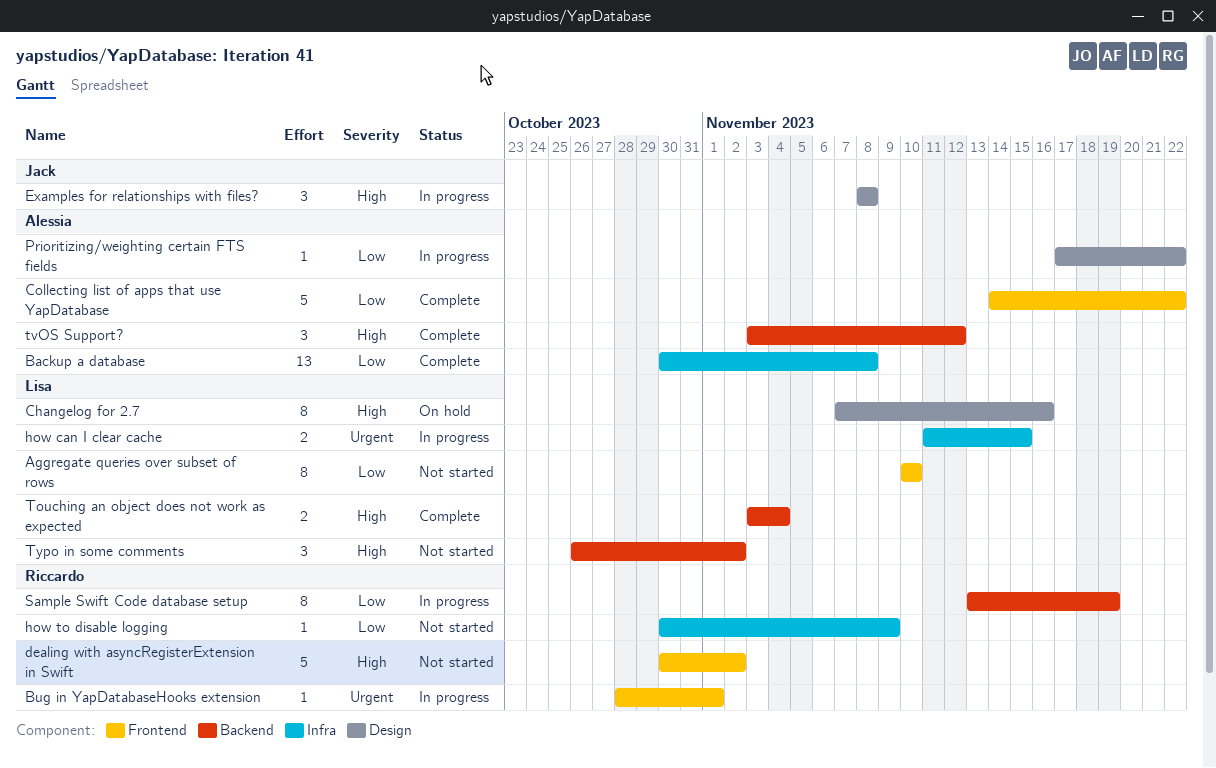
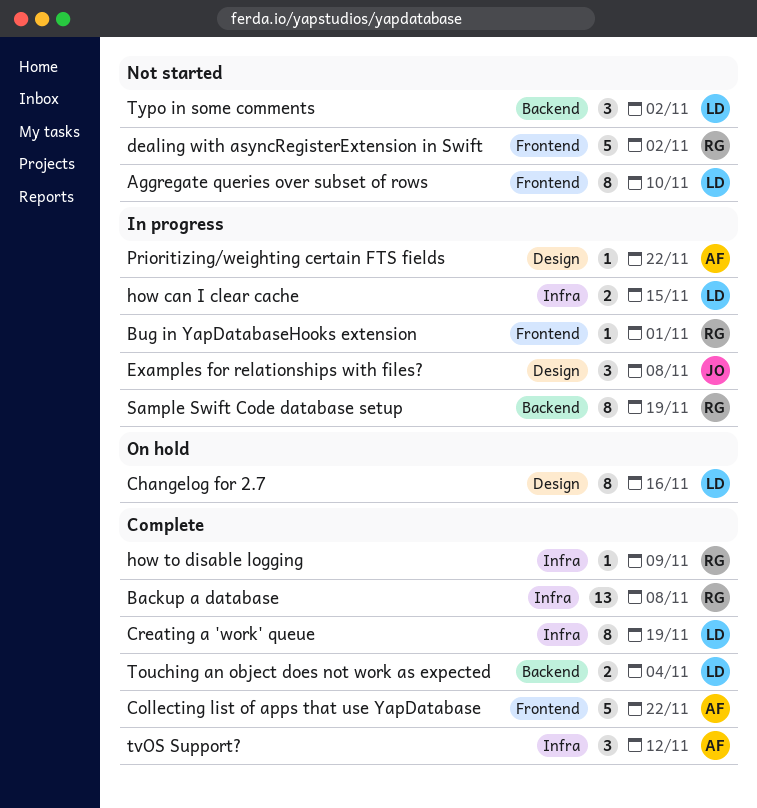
Backup a database, owner: Alessia -> Riccardo
Creating a 'work' queue: none -> present
how to disable logging, status: Not started -> Complete
tvOS Support?, label: Backend -> Infra

